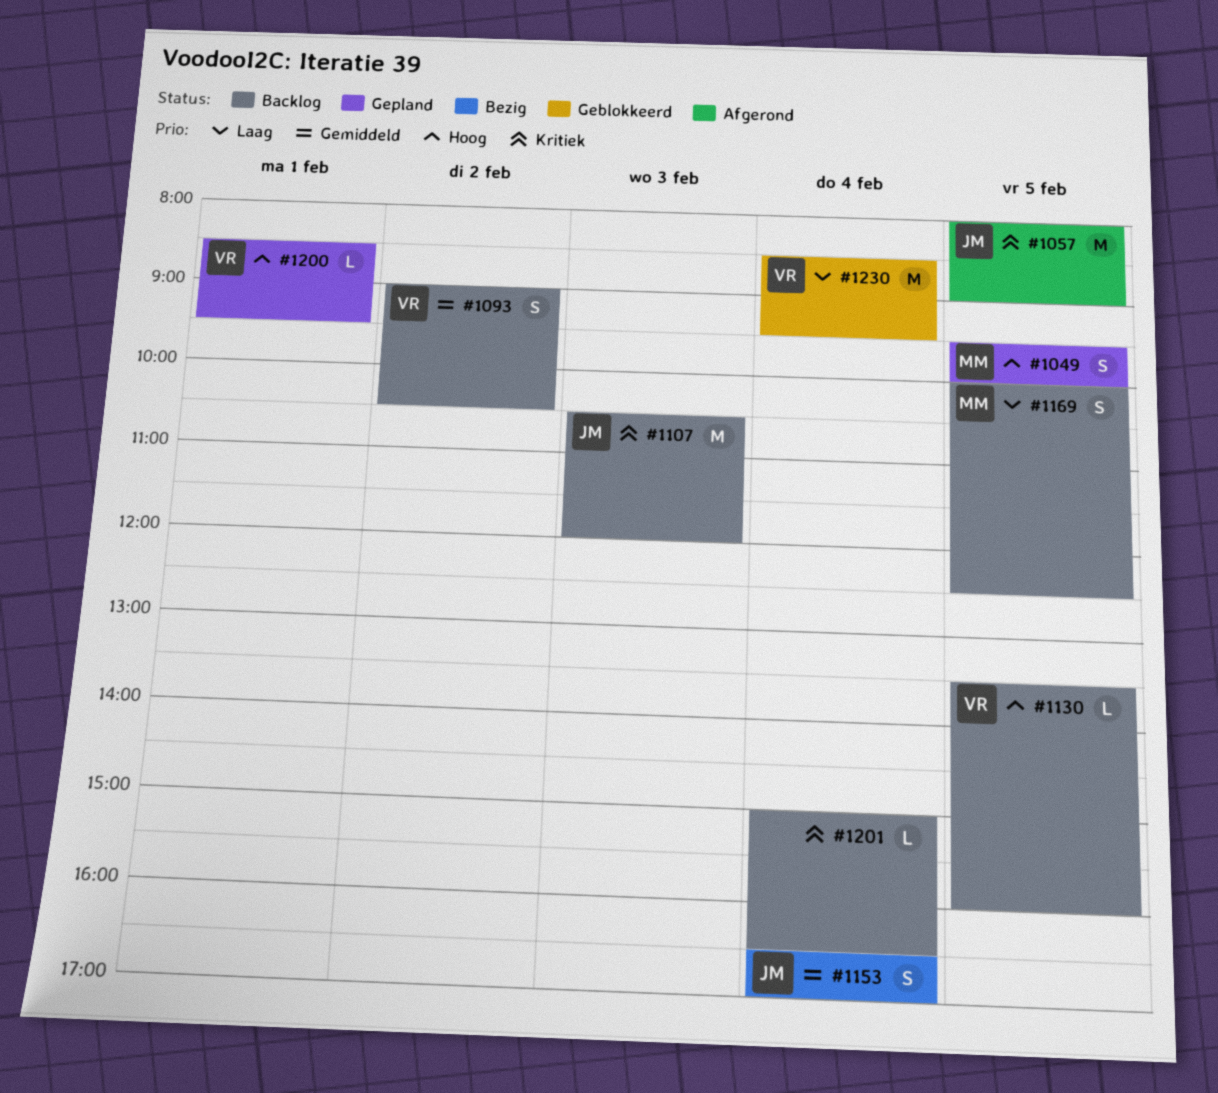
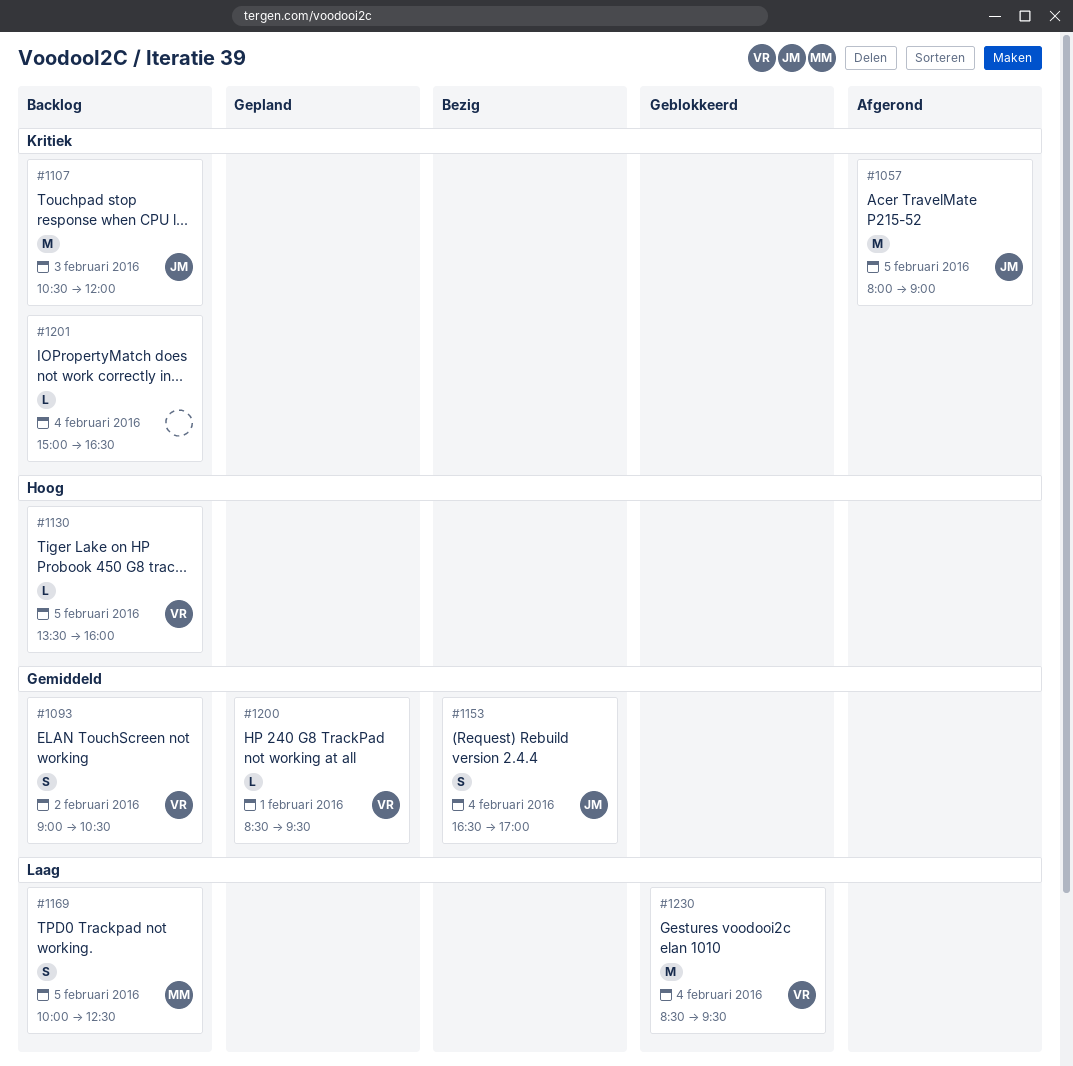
#1049: present -> none
#1200, priority: Hoog -> Gemiddeld

